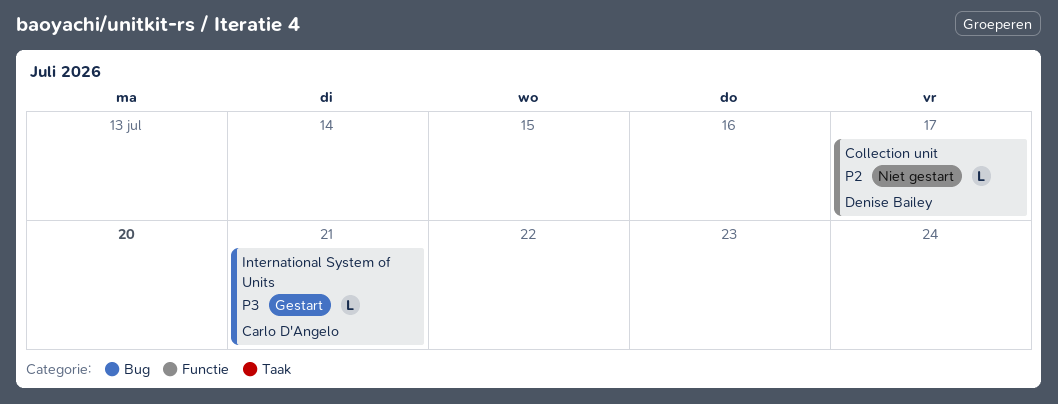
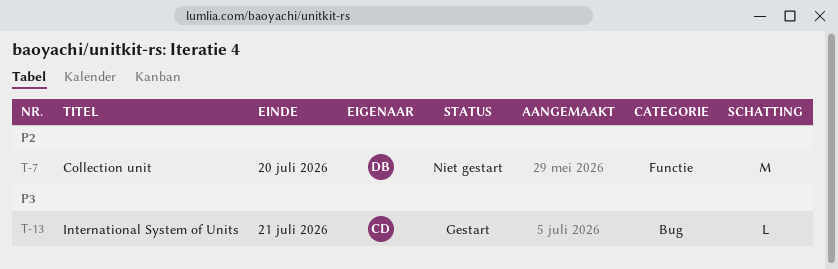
Collection unit, estimate: L -> M
Collection unit, due: Jul 17 -> Jul 20

